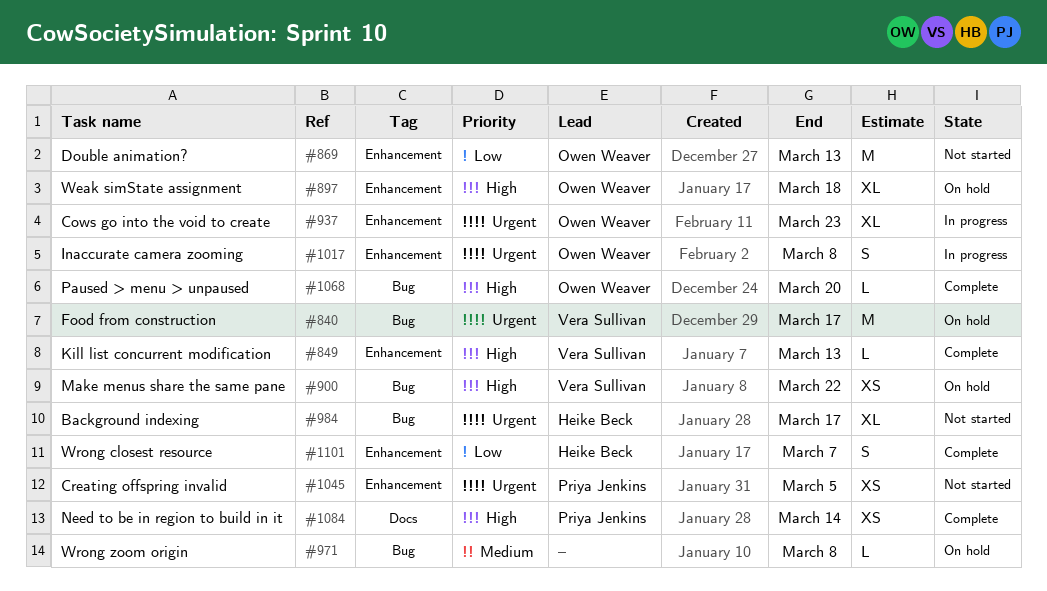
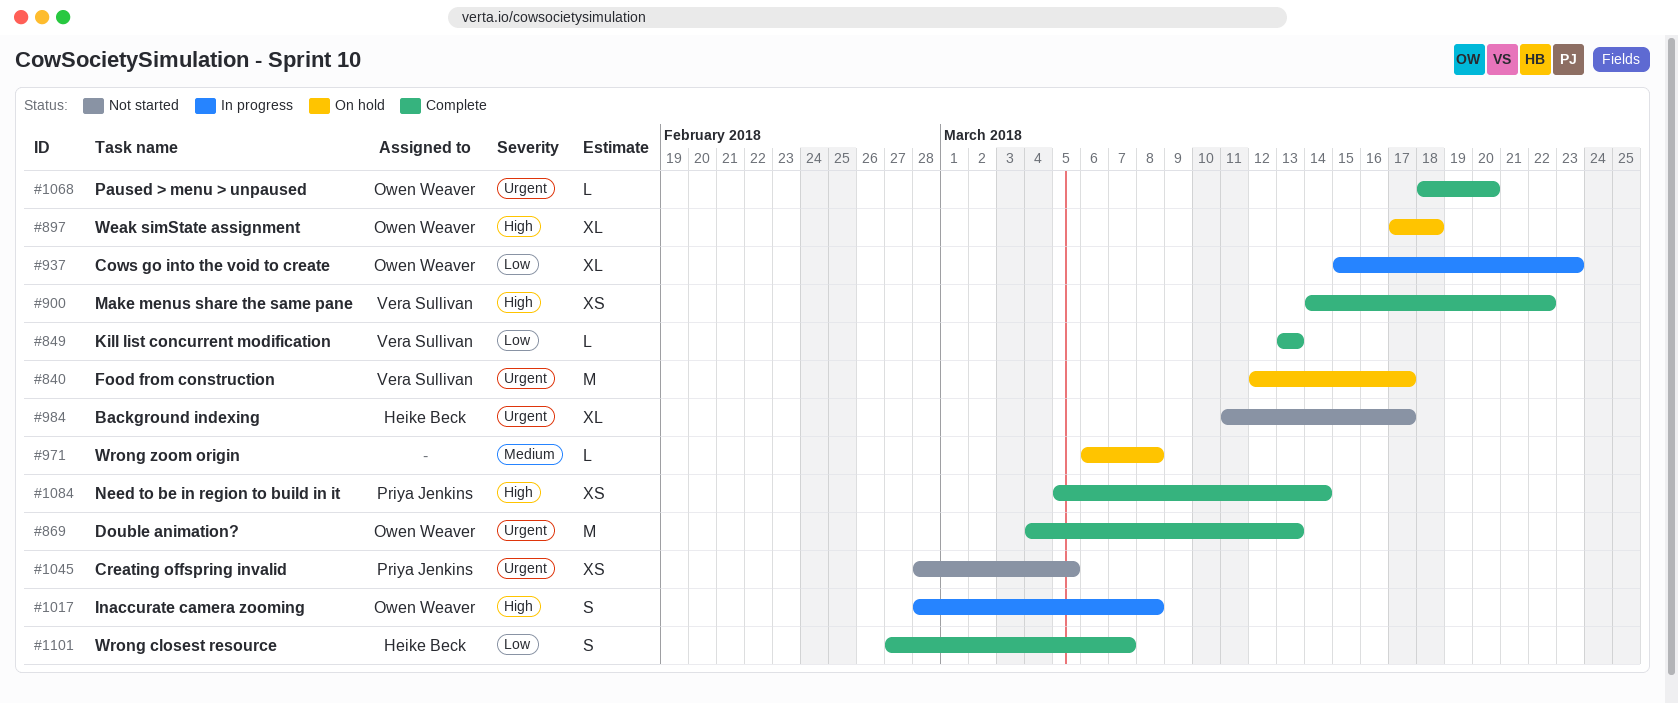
#849, priority: High -> Low
#869, status: Not started -> Complete
#869, priority: Low -> Urgent
#900, status: On hold -> Complete
#937, priority: Urgent -> Low
#1017, priority: Urgent -> High
#1068, priority: High -> Urgent

